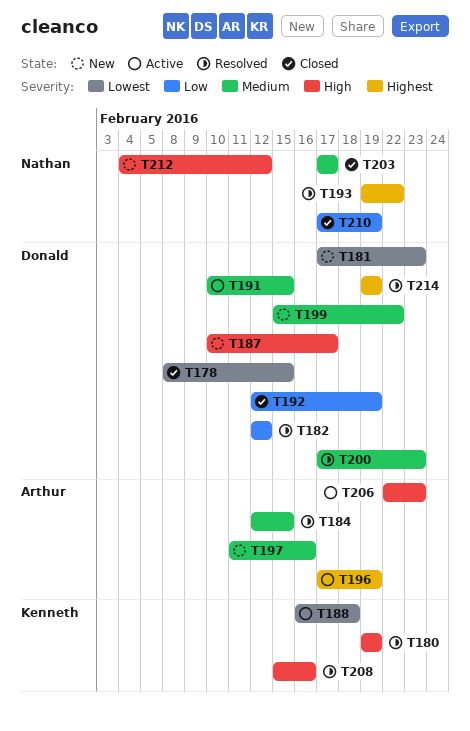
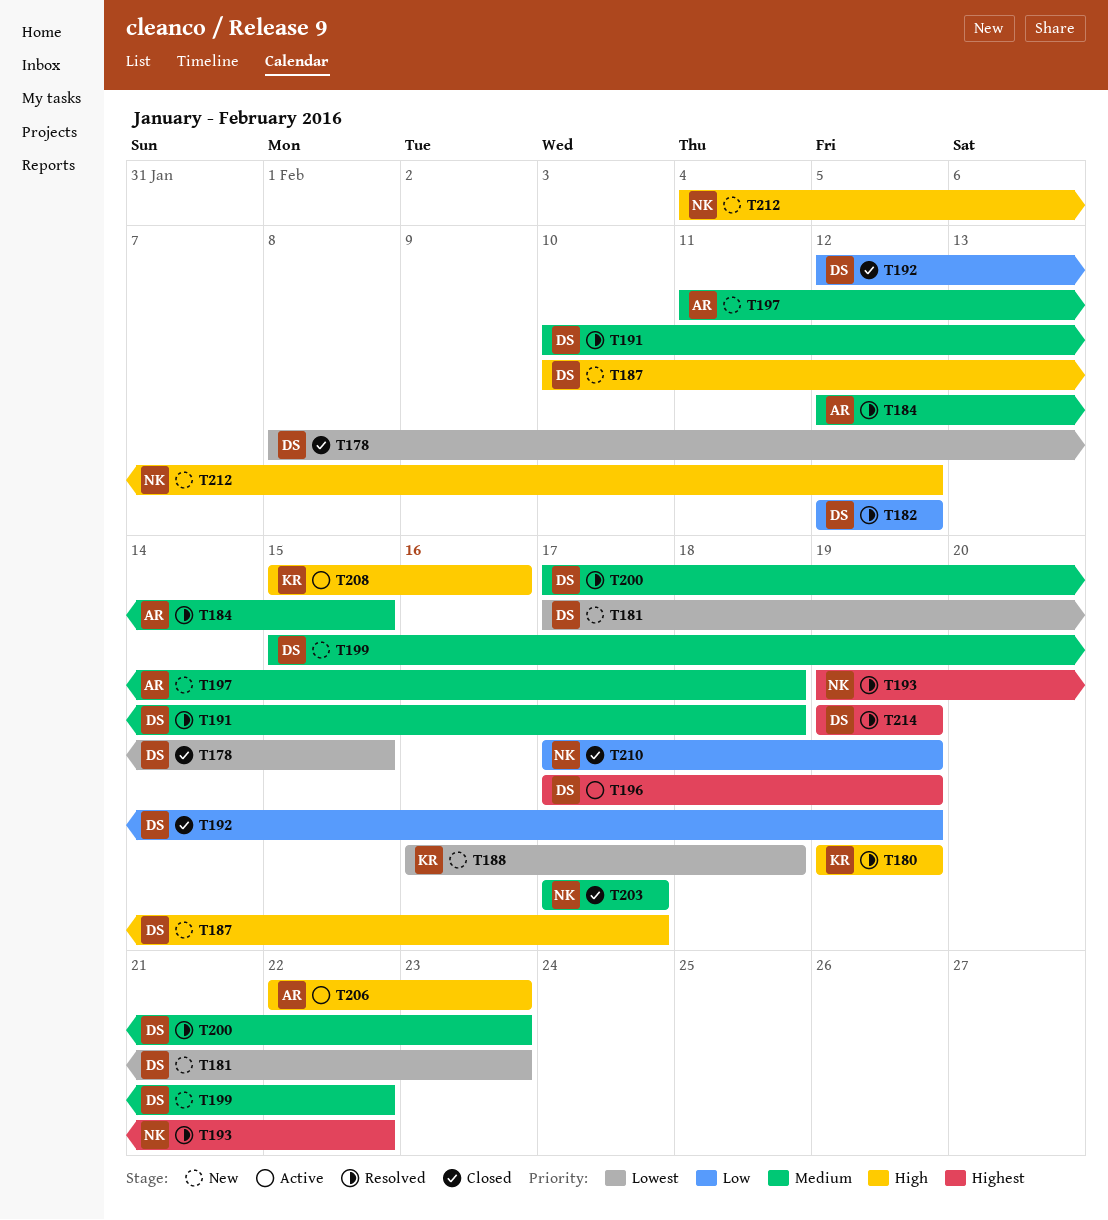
T188, status: Active -> New
T191, status: Active -> Resolved
T191, due: Feb 15 -> Feb 18
T196, owner: Arthur -> Donald
T197, due: Feb 16 -> Feb 18
T208, status: Resolved -> Active

